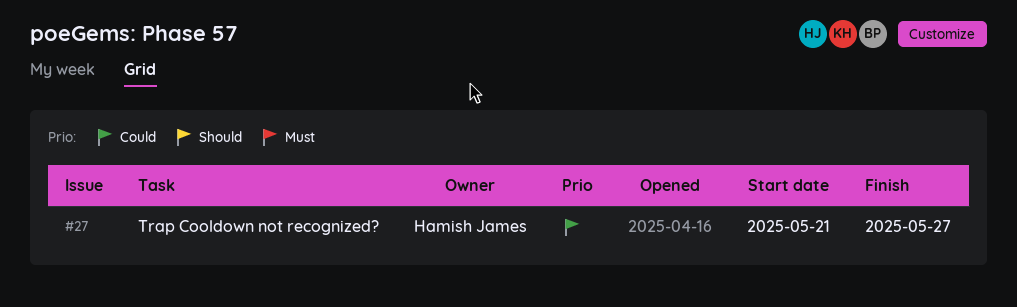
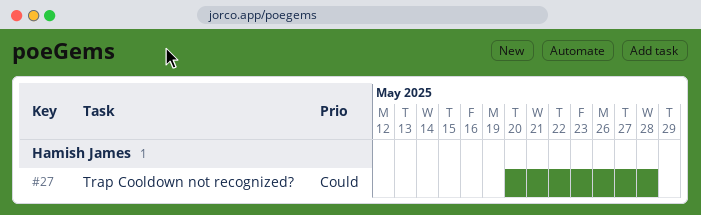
#27, start: May 21 -> May 20
#27, due: May 27 -> May 28

